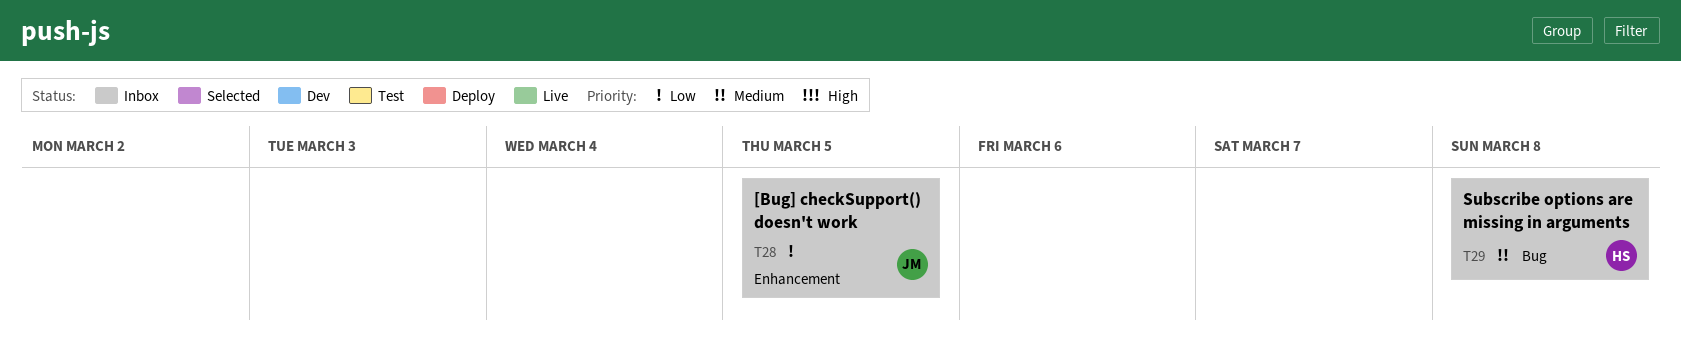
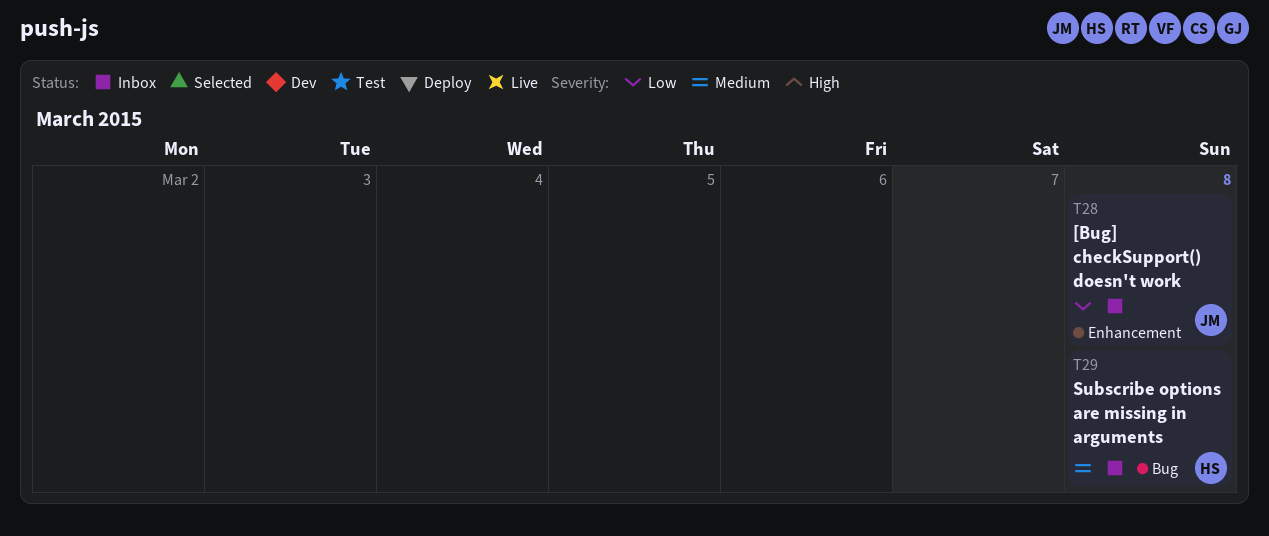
T28, due: Mar 5 -> Mar 8

